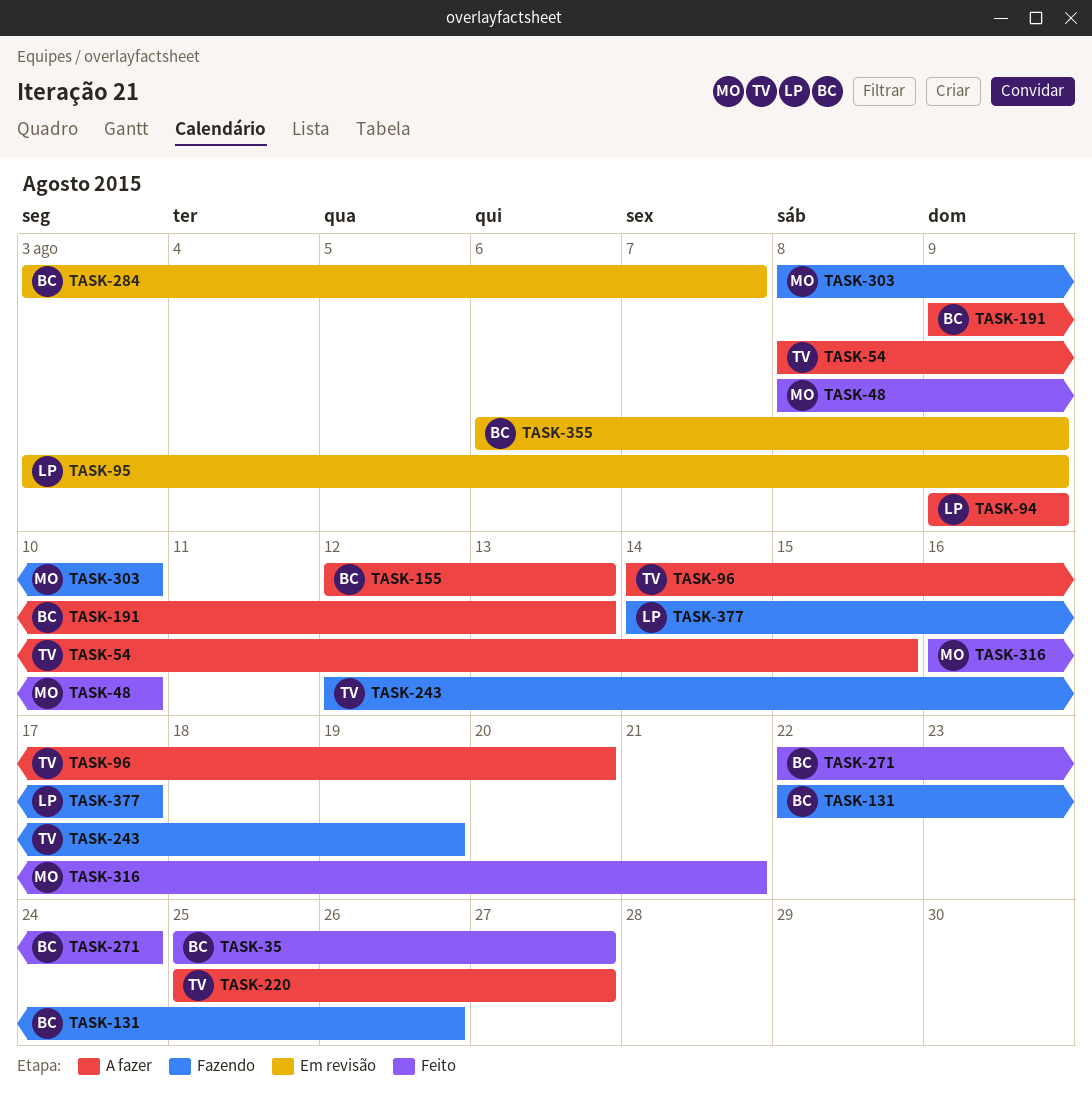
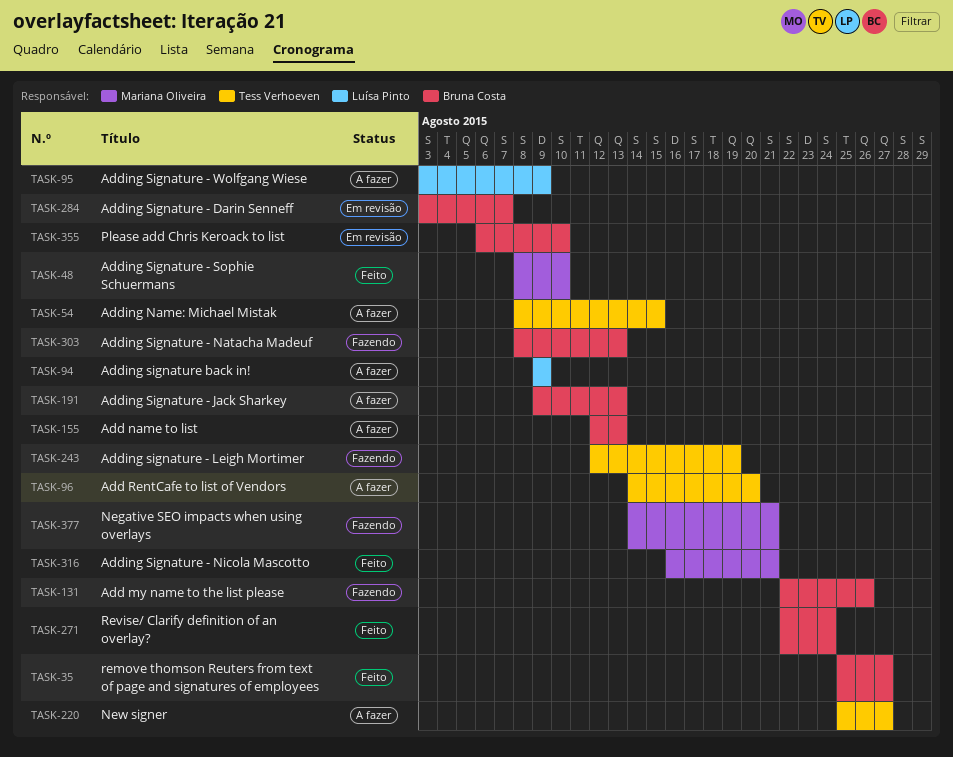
TASK-95, status: Em revisão -> A fazer
TASK-303, owner: Mariana Oliveira -> Bruna Costa
TASK-303, due: Aug 10 -> Aug 13
TASK-355, due: Aug 9 -> Aug 10
TASK-377, owner: Luísa Pinto -> Mariana Oliveira
TASK-377, due: Aug 17 -> Aug 21

